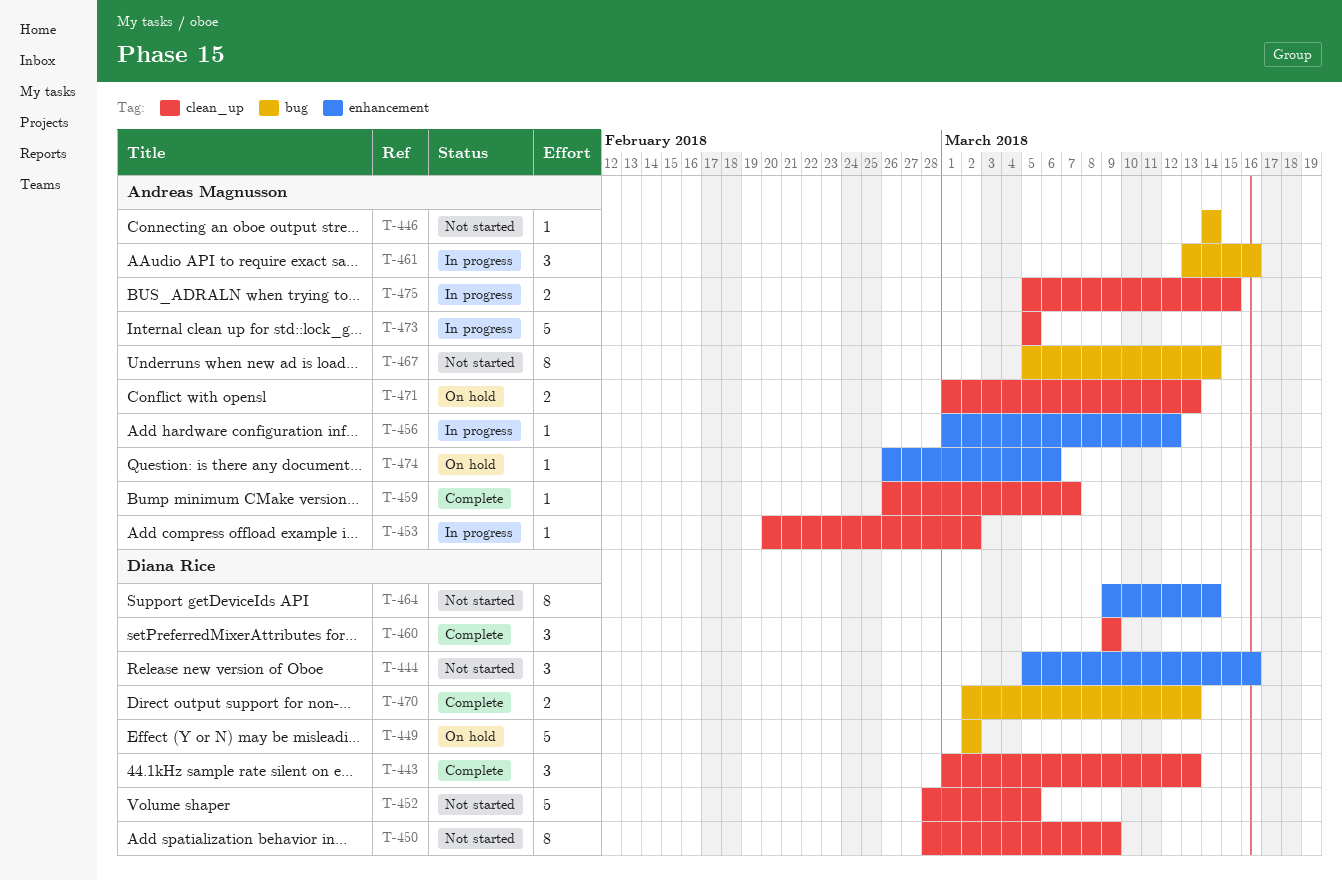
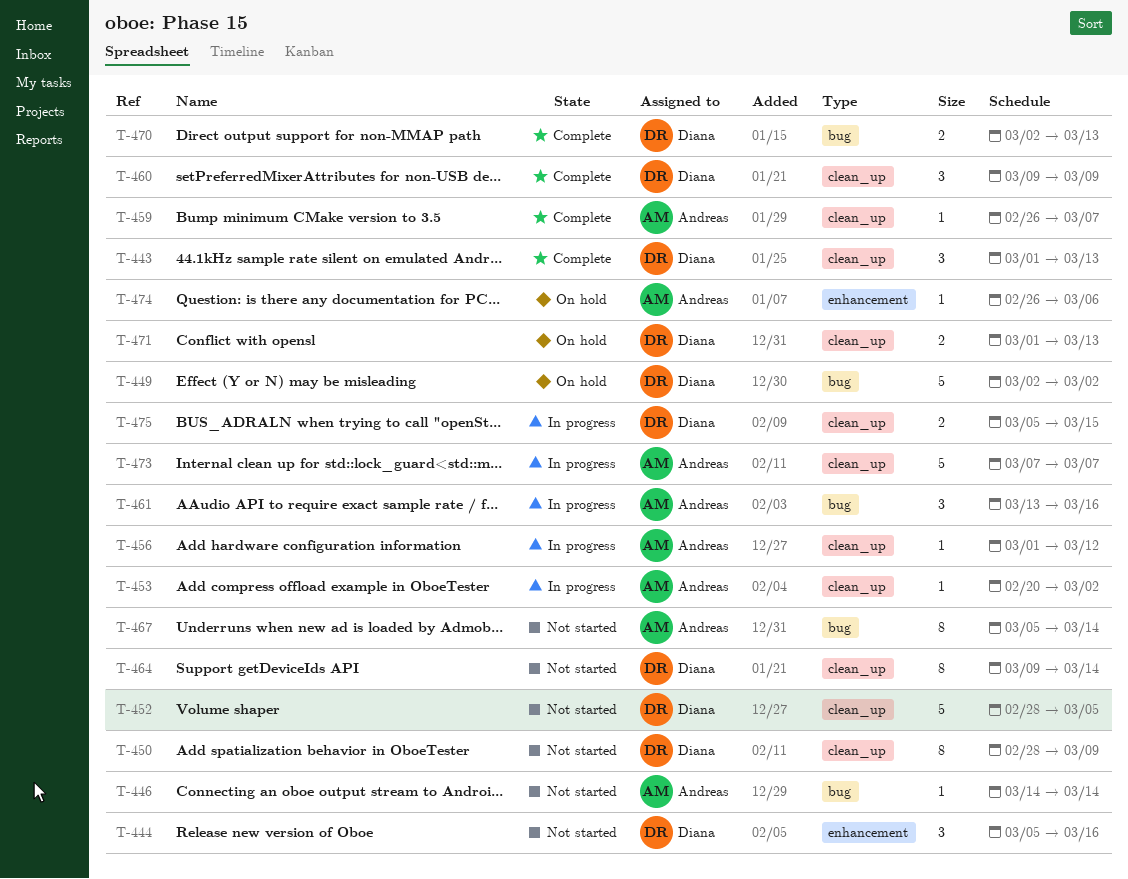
T-456, label: enhancement -> clean_up
T-464, label: enhancement -> clean_up
T-471, owner: Andreas Magnusson -> Diana Rice
T-473, start: Mar 5 -> Mar 7
T-473, due: Mar 5 -> Mar 7
T-475, owner: Andreas Magnusson -> Diana Rice

